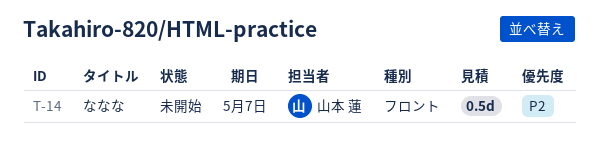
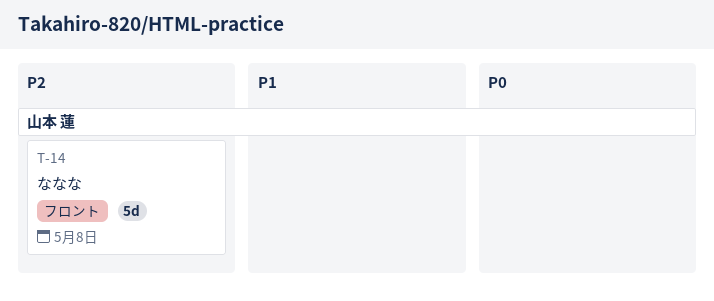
T-14, estimate: 0.5d -> 5d
T-14, due: May 7 -> May 8

